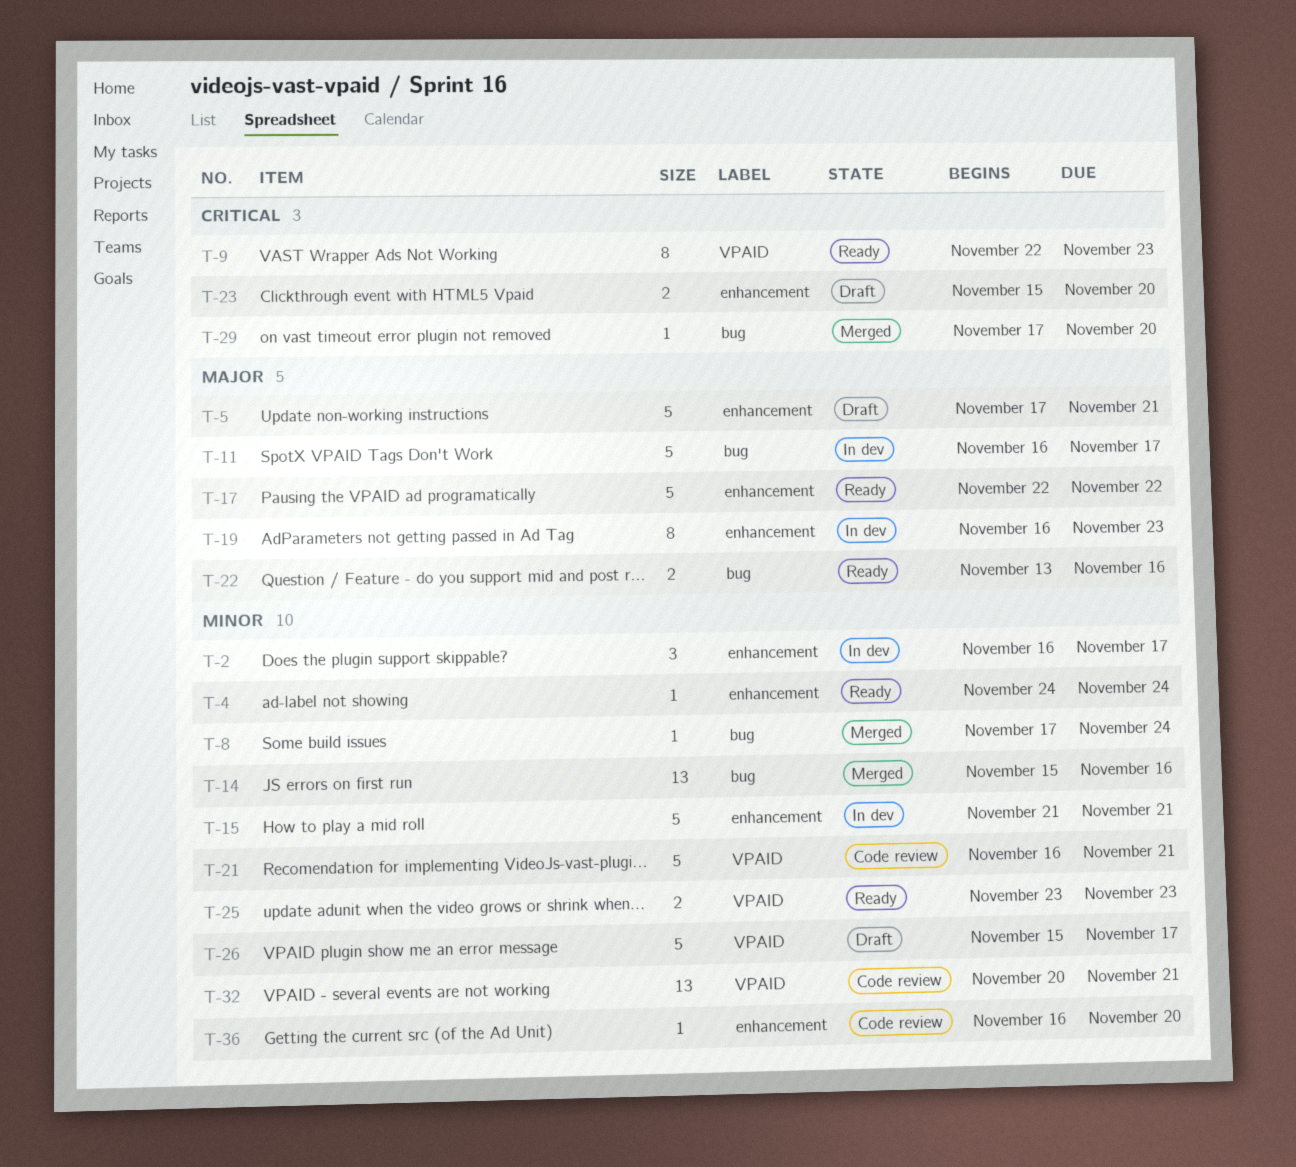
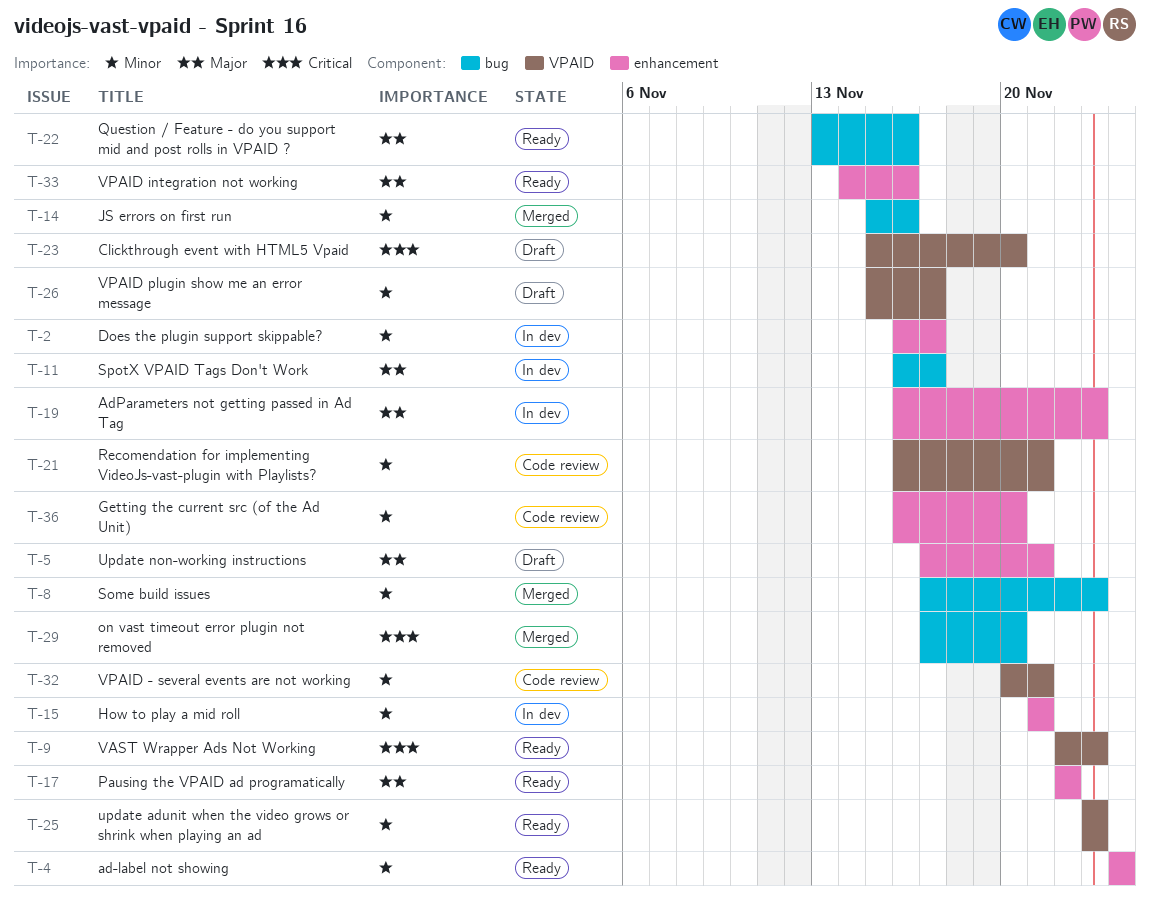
T-8, due: Nov 24 -> Nov 23
T-23, label: enhancement -> VPAID
T-33: none -> present

